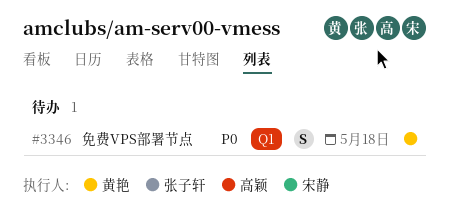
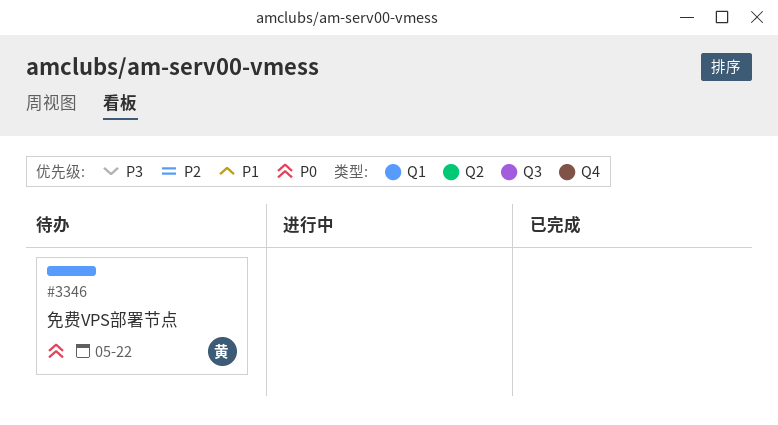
#3346, due: May 18 -> May 22

